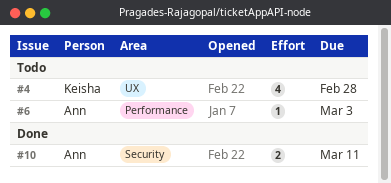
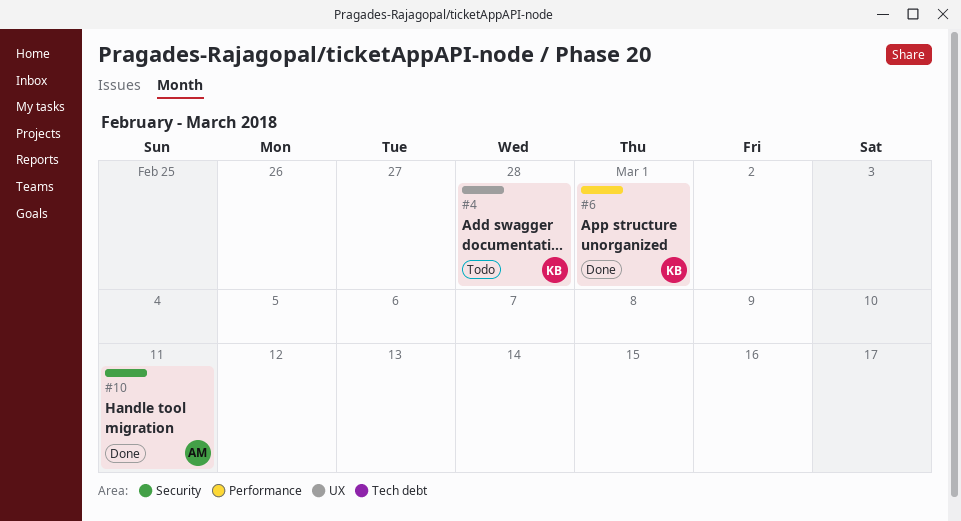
#6, status: Todo -> Done
#6, owner: Ann -> Keisha
#6, due: Mar 3 -> Mar 1

